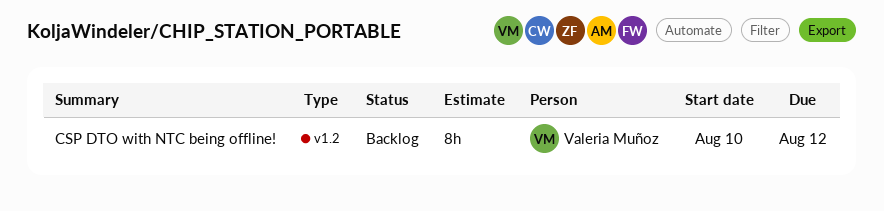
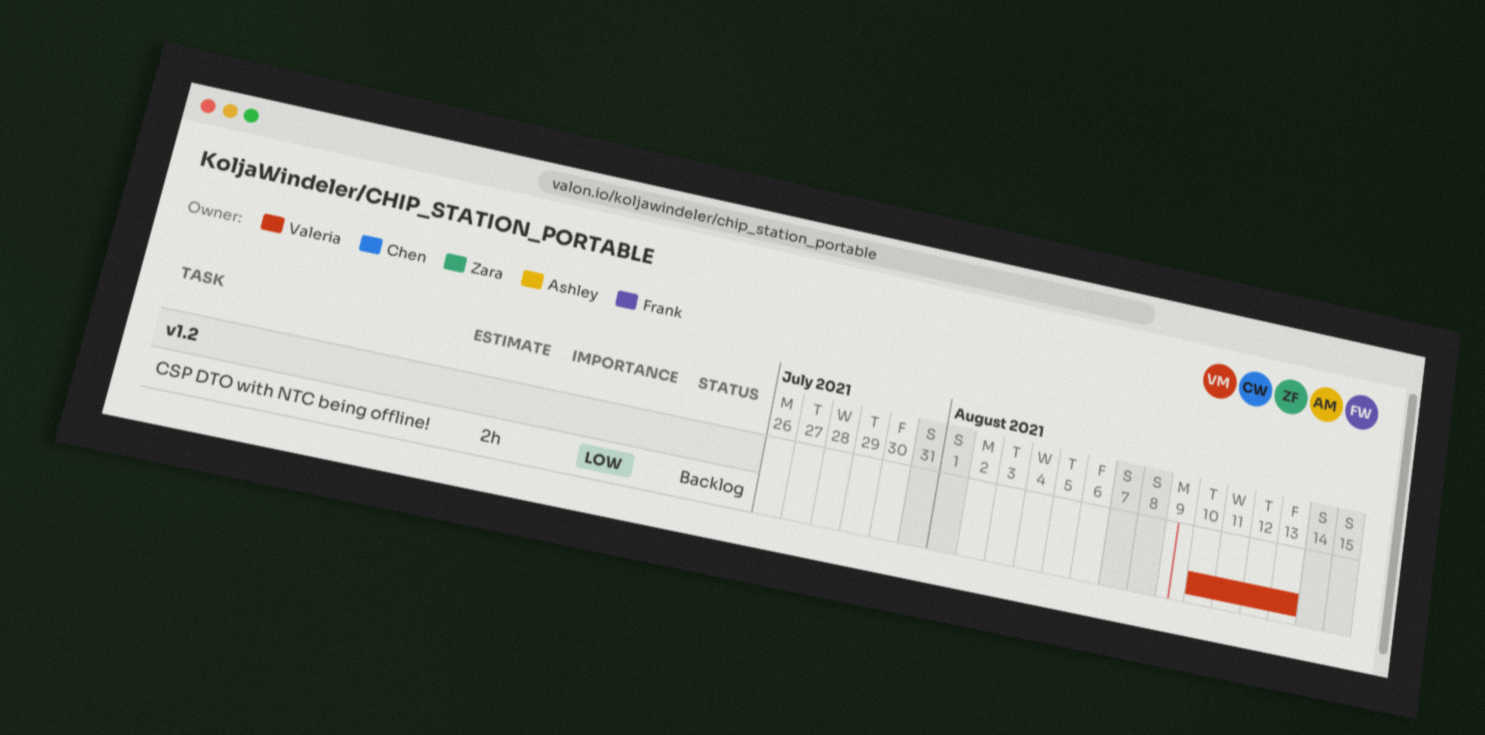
CSP DTO with NTC being offline!, estimate: 8h -> 2h
CSP DTO with NTC being offline!, due: Aug 12 -> Aug 13

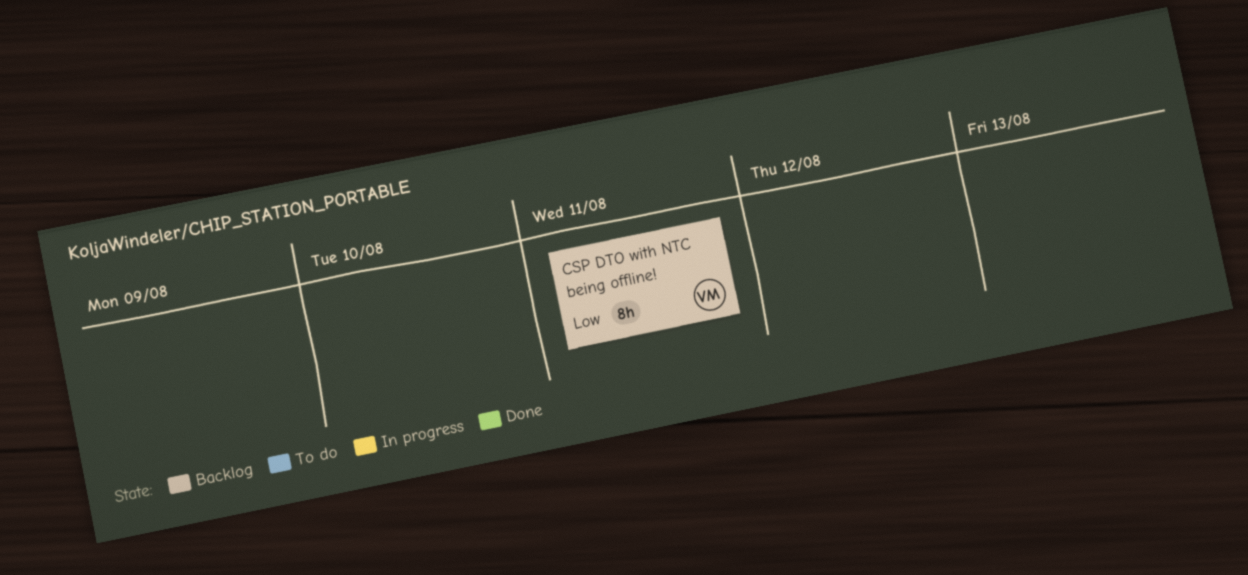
CSP DTO with NTC being offline!, estimate: 2h -> 8h
CSP DTO with NTC being offline!, due: Aug 13 -> Aug 11

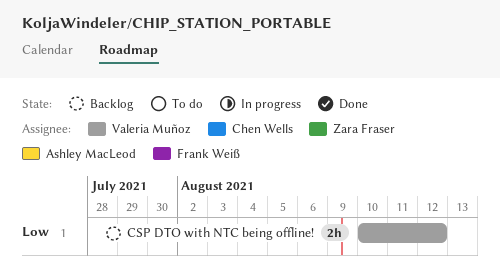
CSP DTO with NTC being offline!, estimate: 8h -> 2h
CSP DTO with NTC being offline!, due: Aug 11 -> Aug 12

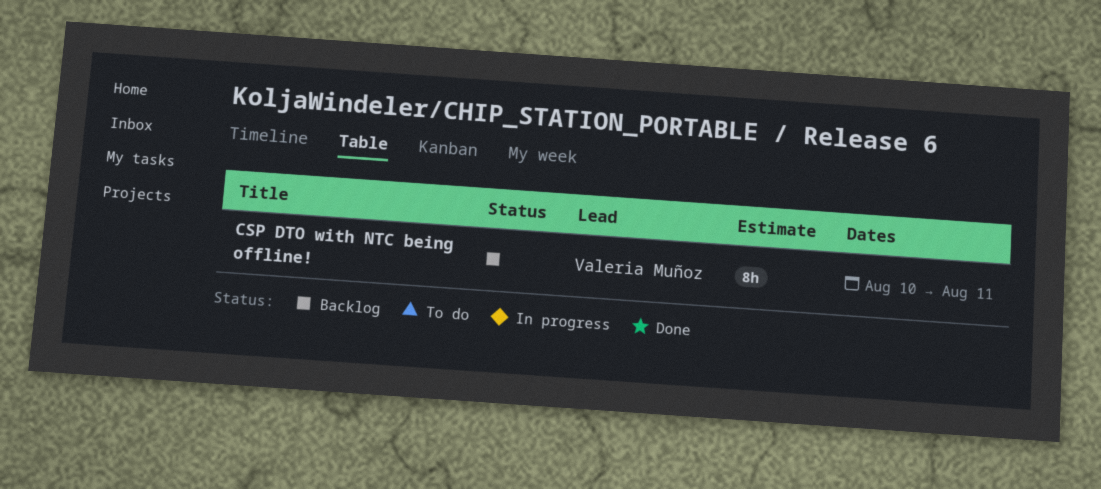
CSP DTO with NTC being offline!, estimate: 2h -> 8h
CSP DTO with NTC being offline!, due: Aug 12 -> Aug 11

